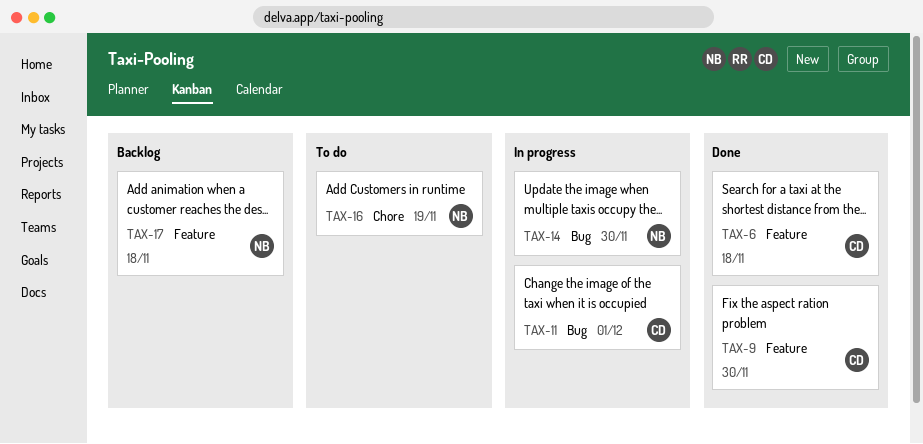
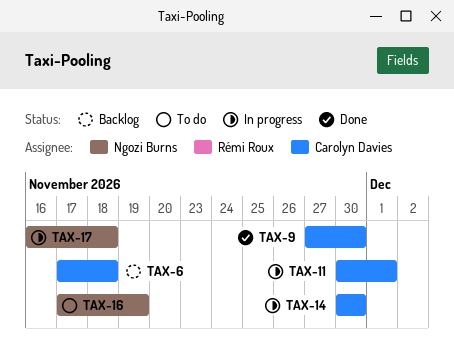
TAX-6, status: Done -> Backlog
TAX-14, owner: Ngozi Burns -> Carolyn Davies
TAX-17, status: Backlog -> In progress

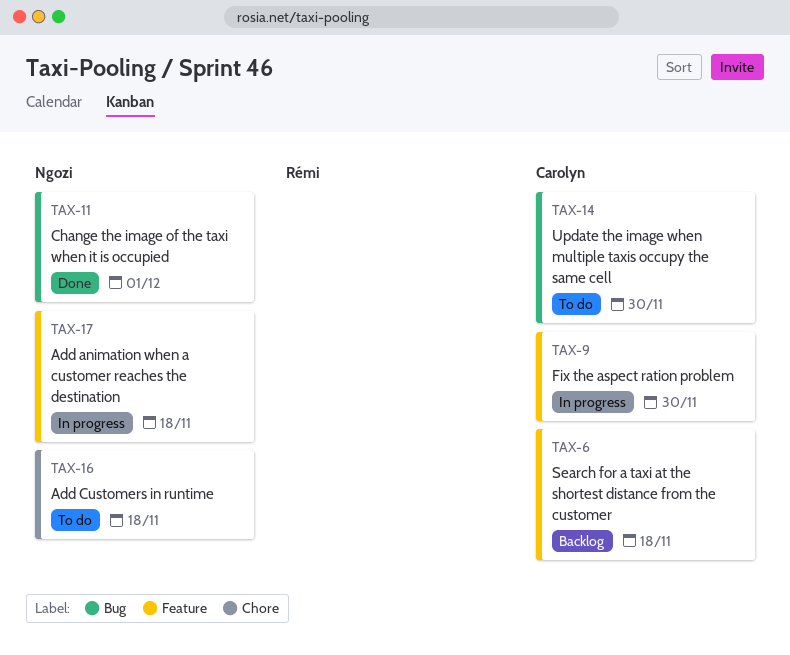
TAX-9, status: Done -> In progress
TAX-11, status: In progress -> Done
TAX-11, owner: Carolyn Davies -> Ngozi Burns
TAX-14, status: In progress -> To do
TAX-16, due: Nov 19 -> Nov 18

